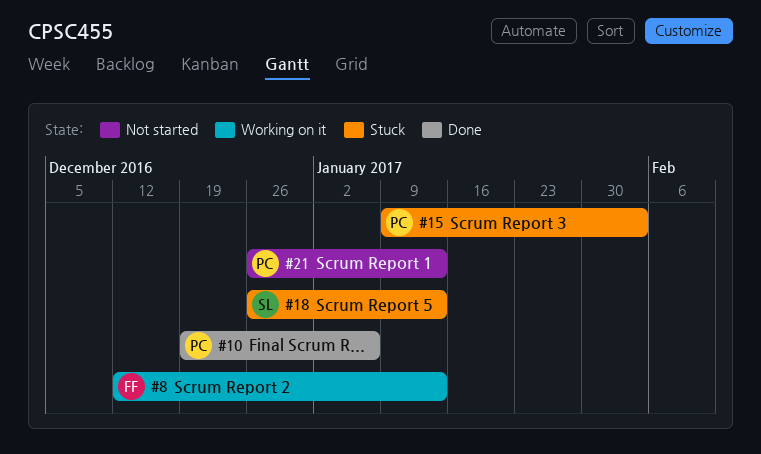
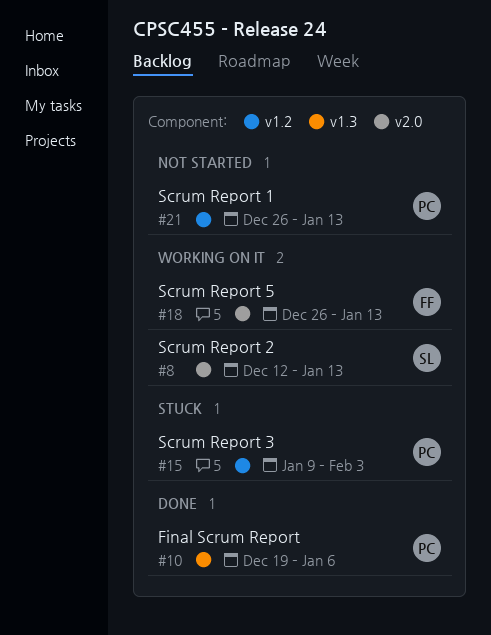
#8, owner: FF -> SL
#18, status: Stuck -> Working on it
#18, owner: SL -> FF

